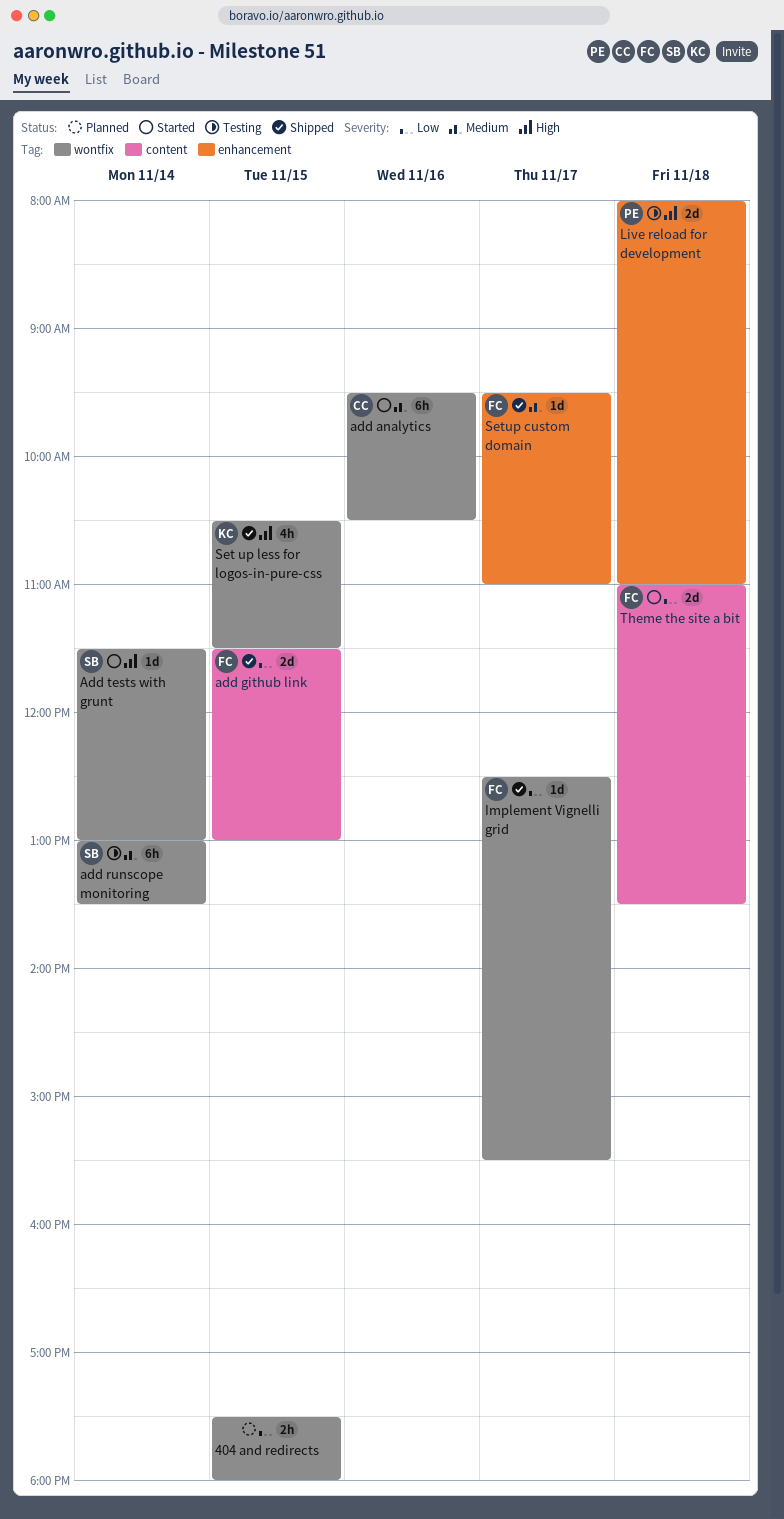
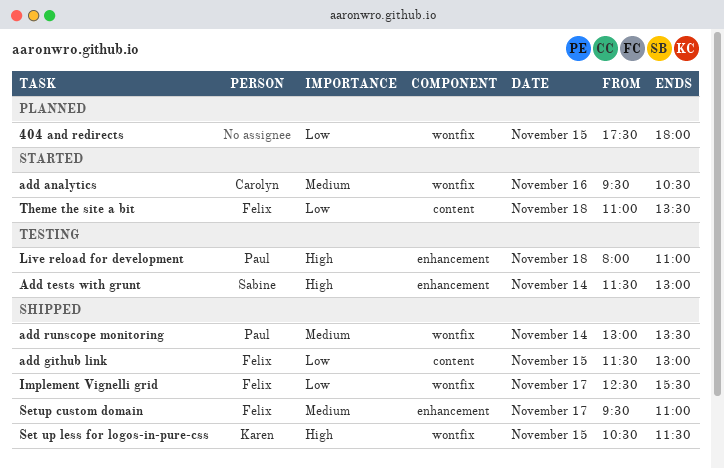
add runscope monitoring, status: Testing -> Shipped
add runscope monitoring, owner: Sabine -> Paul
Add tests with grunt, status: Started -> Testing
Add tests with grunt, label: wontfix -> enhancement

